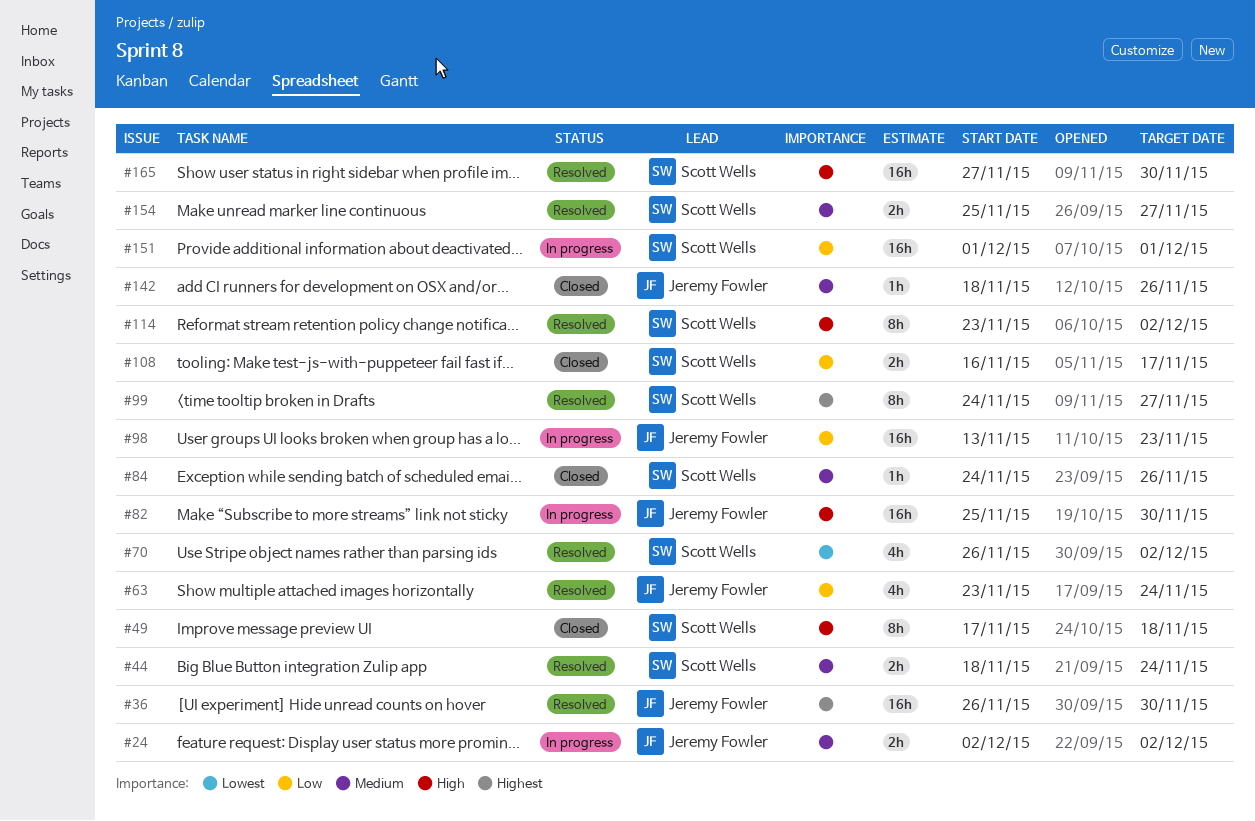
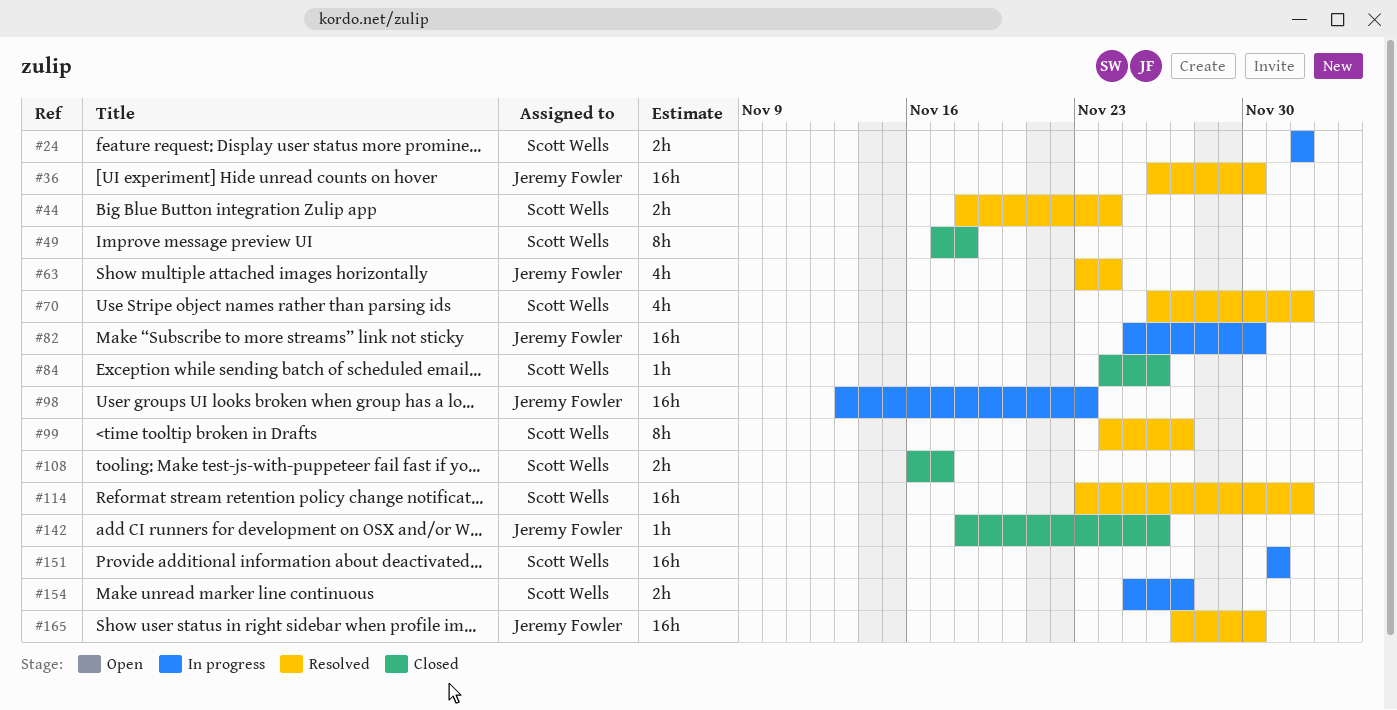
#24, owner: Jeremy Fowler -> Scott Wells
#114, estimate: 8h -> 16h
#154, status: Resolved -> In progress
#165, owner: Scott Wells -> Jeremy Fowler

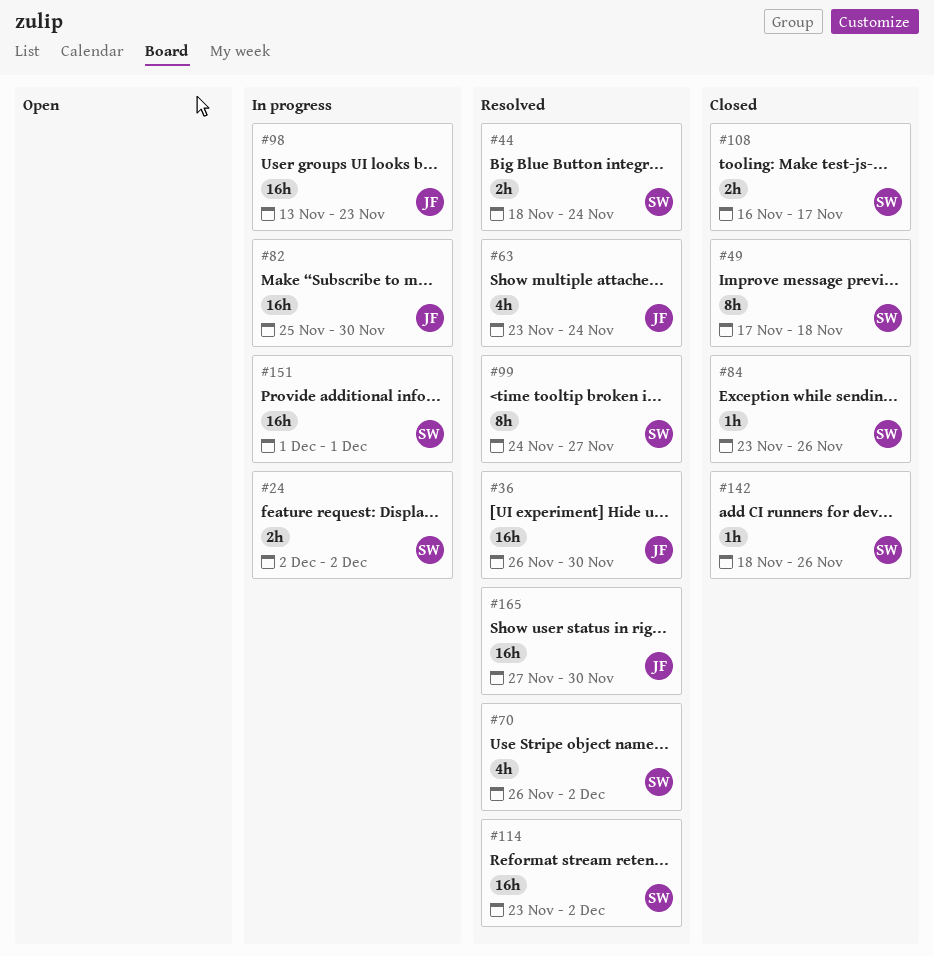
#84, start: Nov 24 -> Nov 23
#142, owner: Jeremy Fowler -> Scott Wells
#154: present -> none

